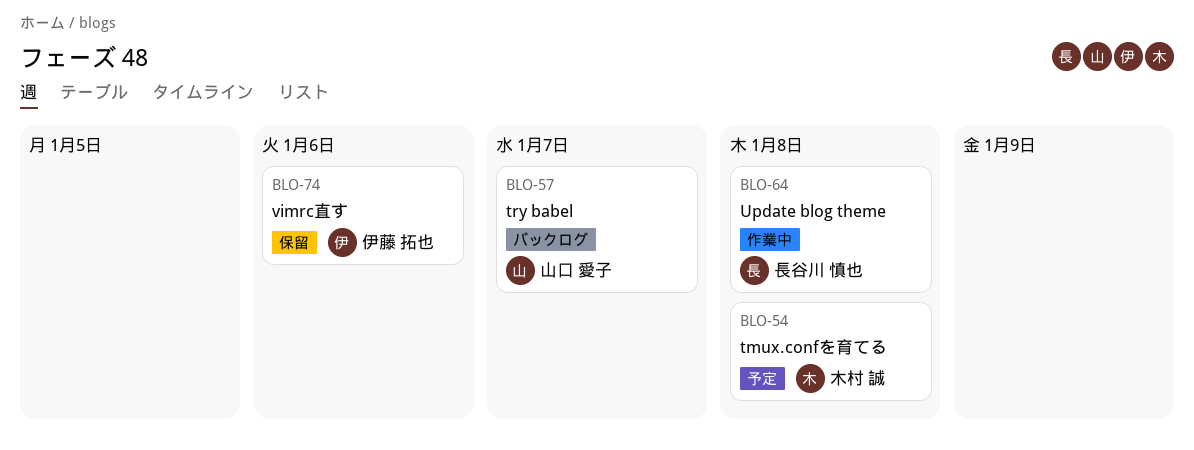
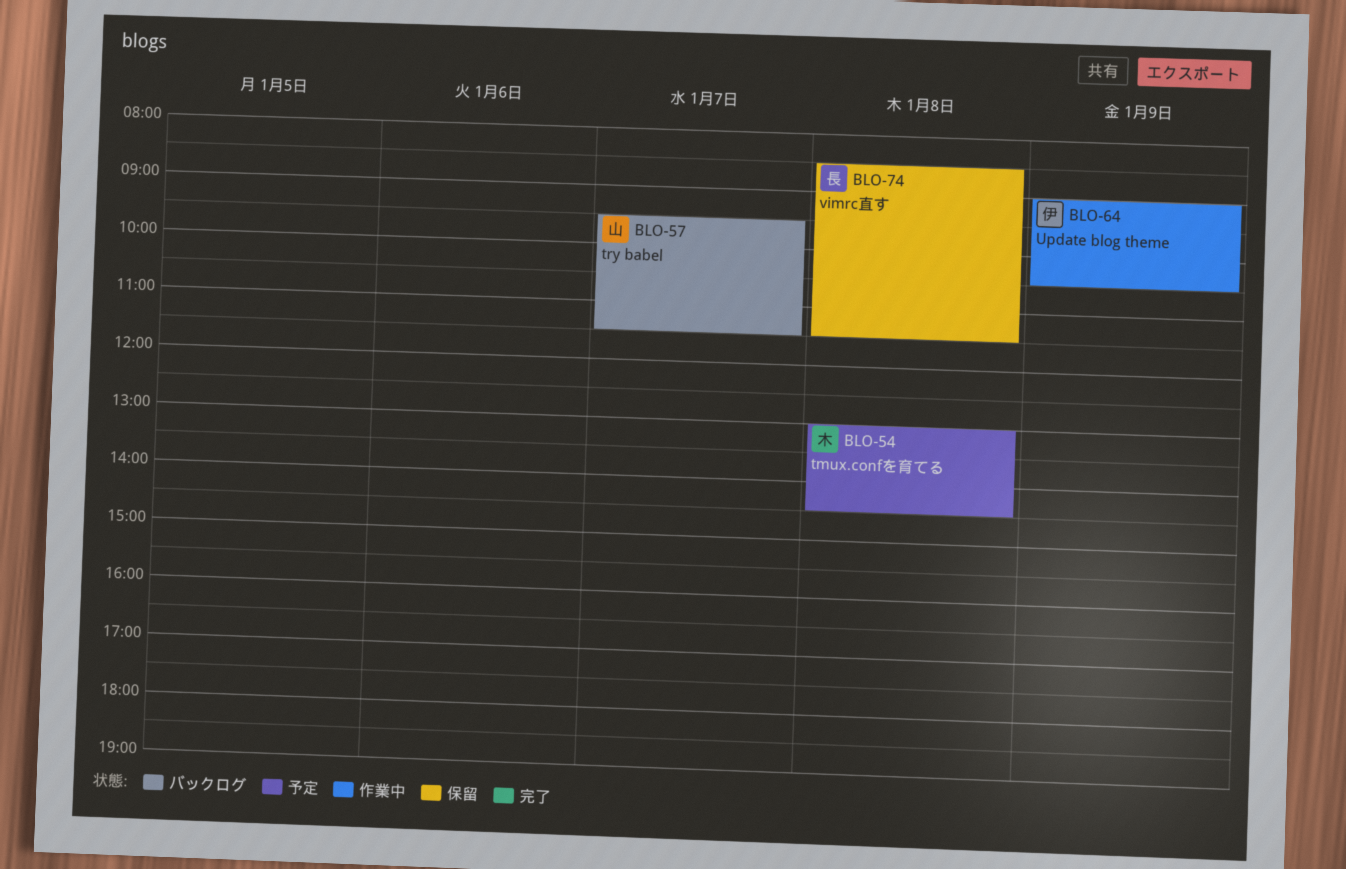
BLO-64, owner: 長谷川 慎也 -> 伊藤 拓也
BLO-64, day: Jan 8 -> Jan 9
BLO-74, owner: 伊藤 拓也 -> 長谷川 慎也
BLO-74, day: Jan 6 -> Jan 8

